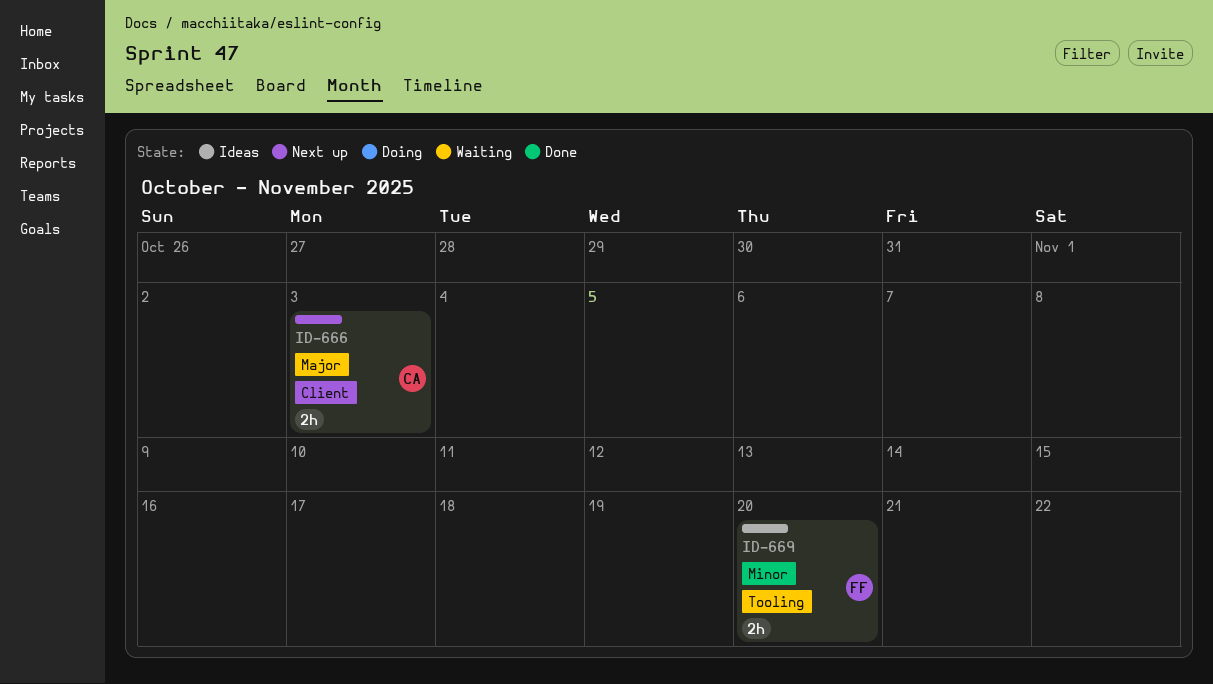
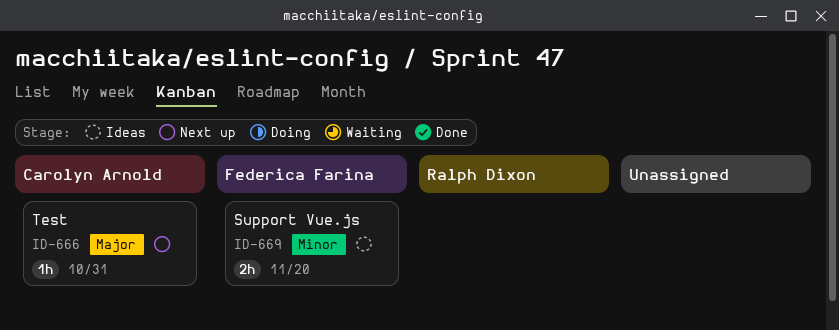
ID-666, estimate: 2h -> 1h
ID-666, due: Nov 3 -> Oct 31

